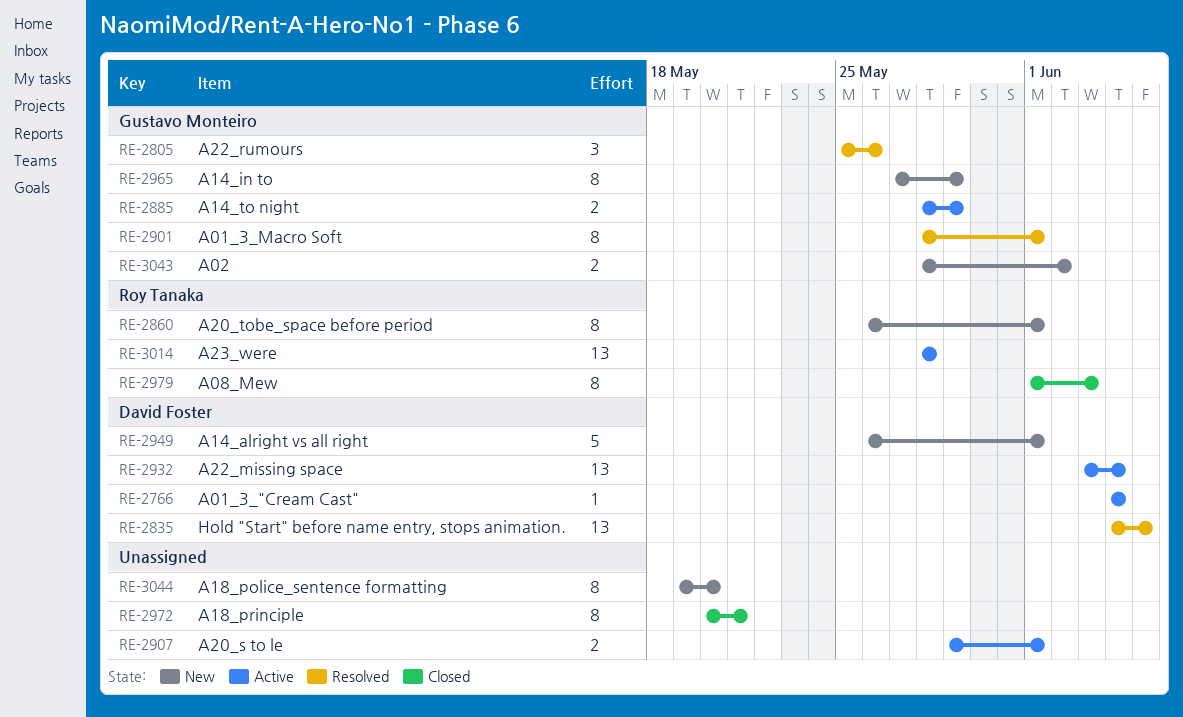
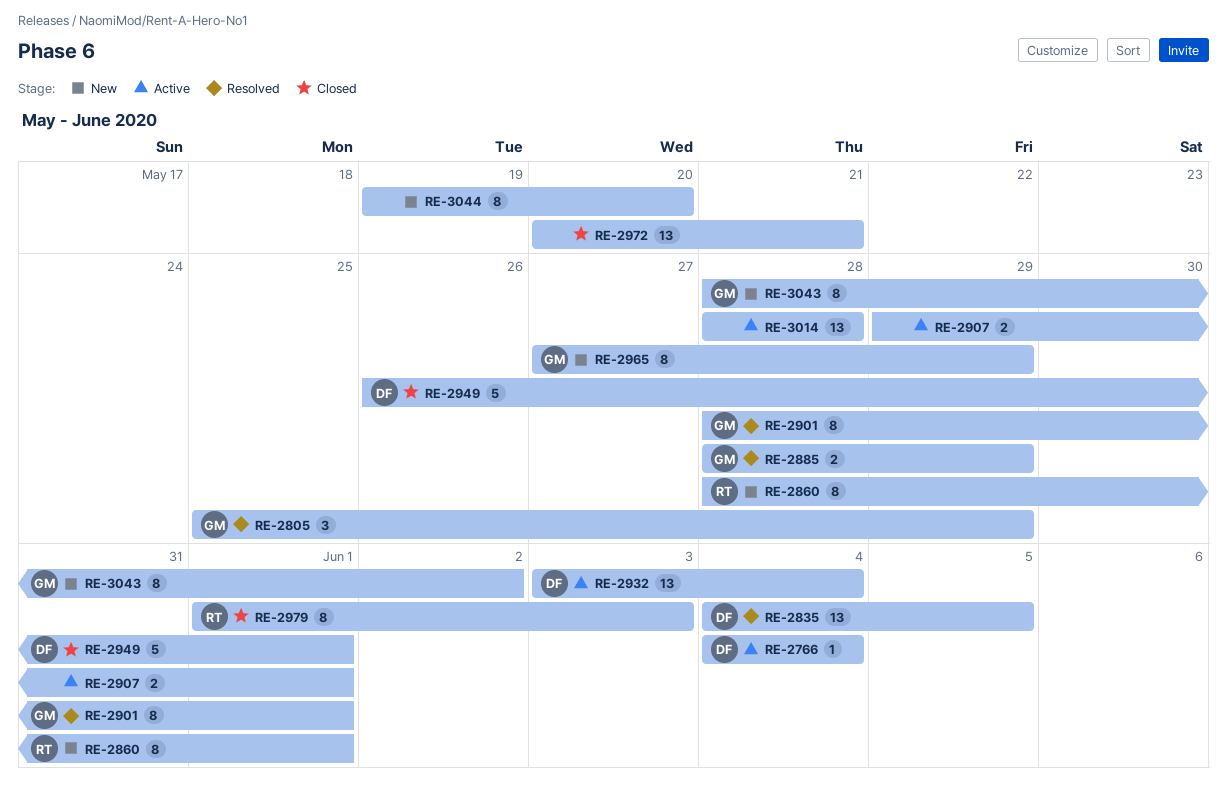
RE-2805, due: May 26 -> May 29
RE-2860, start: May 26 -> May 28
RE-2885, status: Active -> Resolved
RE-2949, status: New -> Closed
RE-2972, estimate: 8 -> 13
RE-3014, owner: Roy Tanaka -> none
RE-3043, estimate: 2 -> 8

